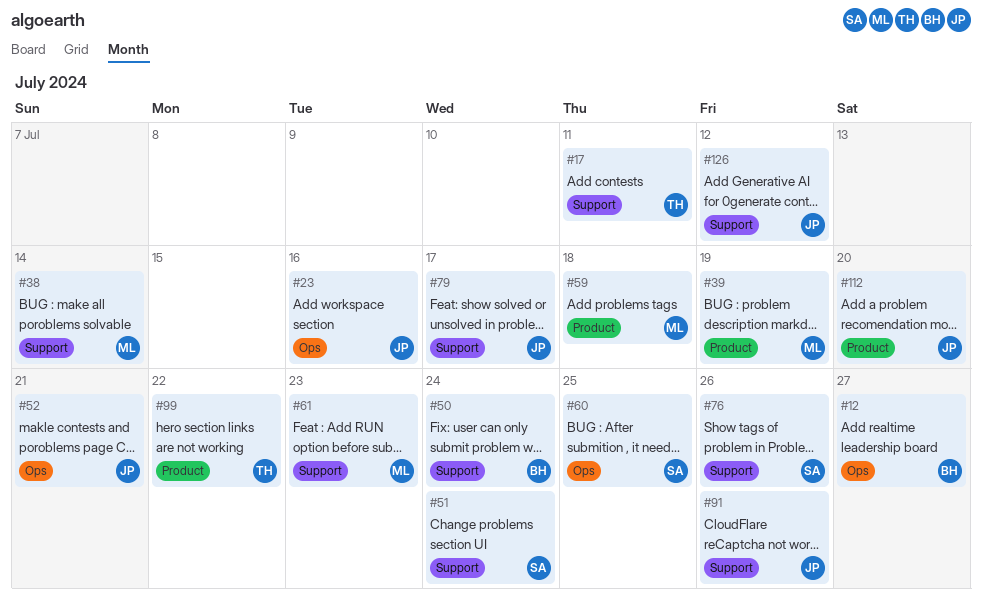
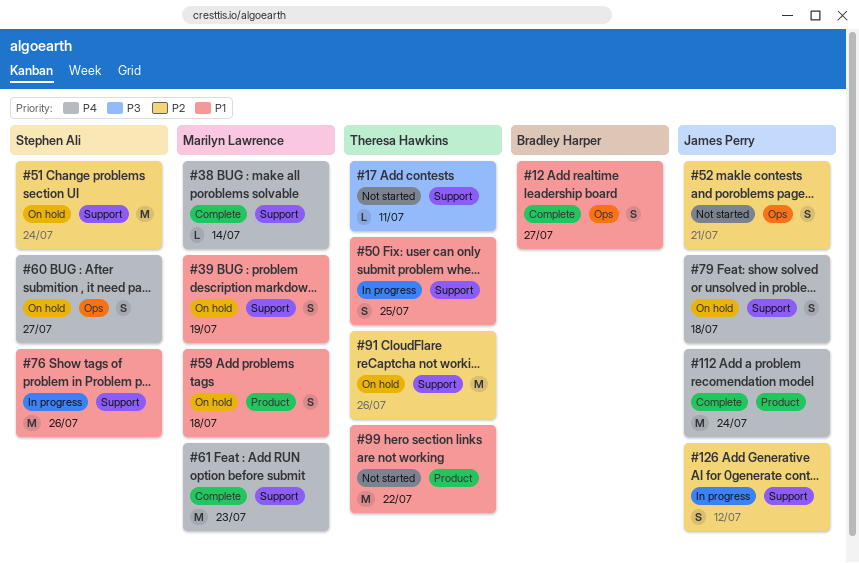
#23: present -> none
#39, label: Product -> Support
#50, owner: Bradley Harper -> Theresa Hawkins
#50, due: Jul 24 -> Jul 25
#60, due: Jul 25 -> Jul 27
#79, due: Jul 17 -> Jul 18
#91, owner: James Perry -> Theresa Hawkins
#112, due: Jul 20 -> Jul 24

